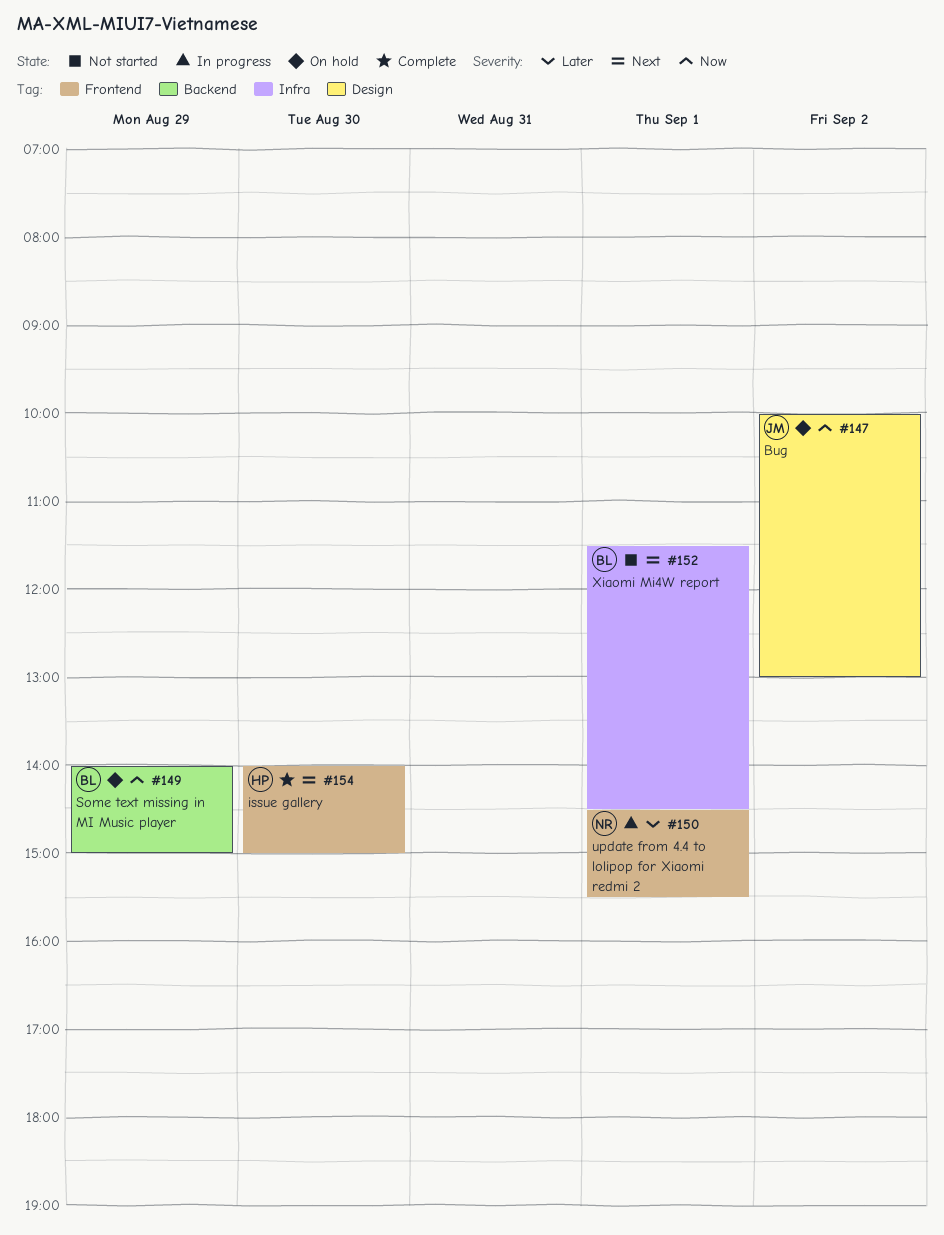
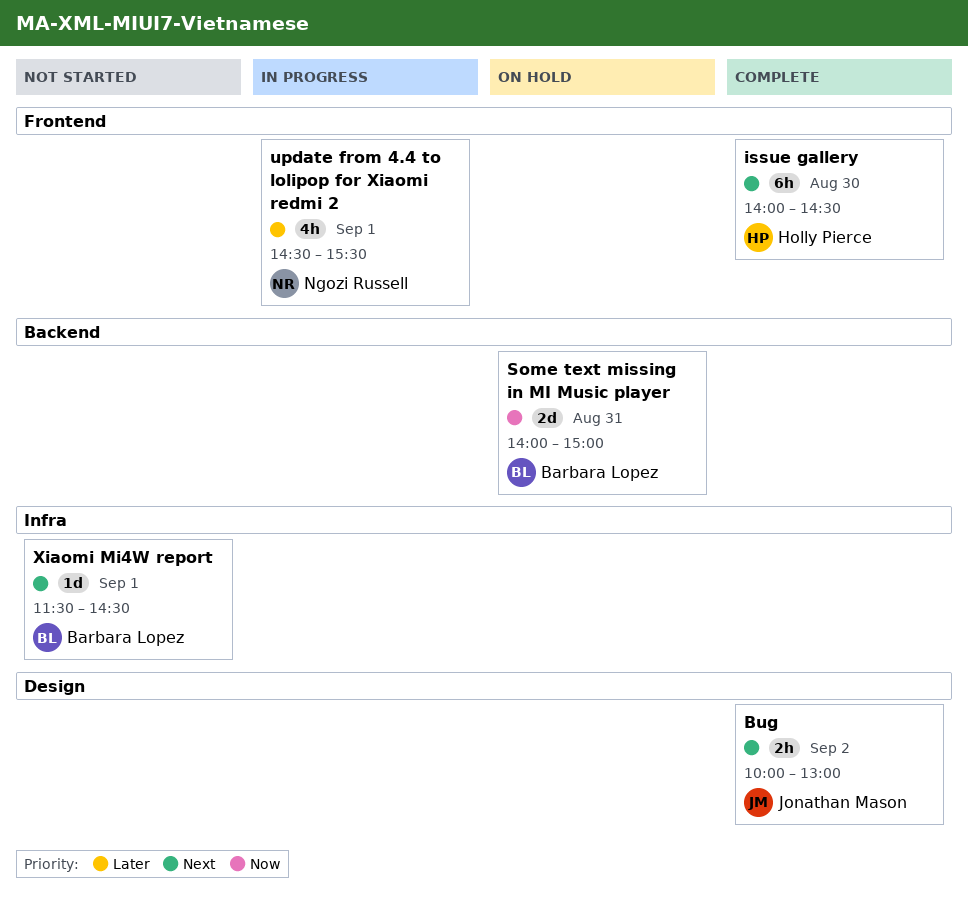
Bug, status: On hold -> Complete
Bug, priority: Now -> Next
issue gallery, ends: 15:00 -> 14:30
Some text missing in MI Music player, day: Aug 29 -> Aug 31

